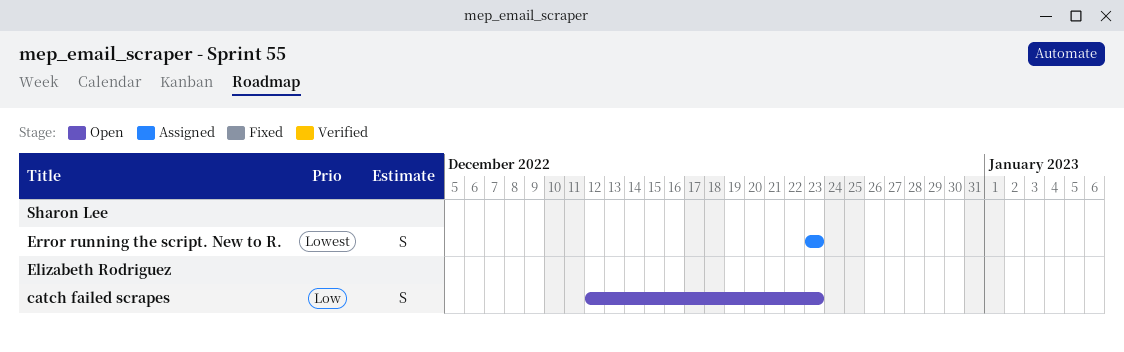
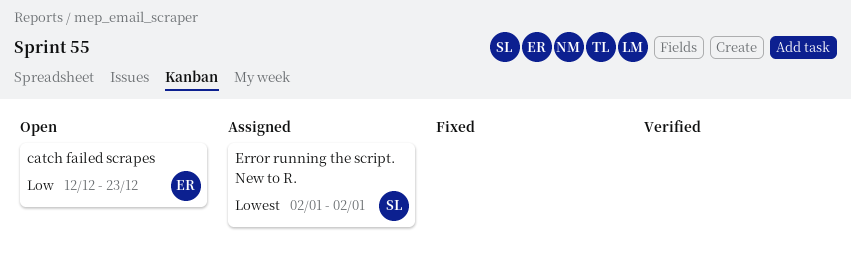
Error running the script. New to R., start: Dec 23 -> Jan 2
Error running the script. New to R., due: Dec 23 -> Jan 2

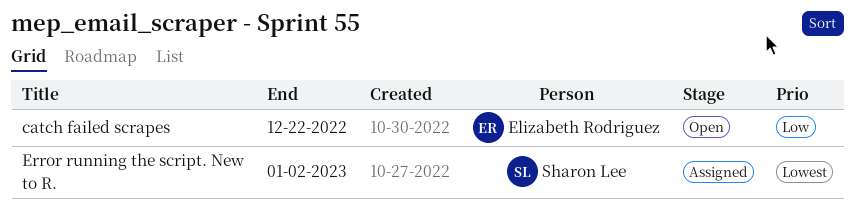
catch failed scrapes, due: Dec 23 -> Dec 22

